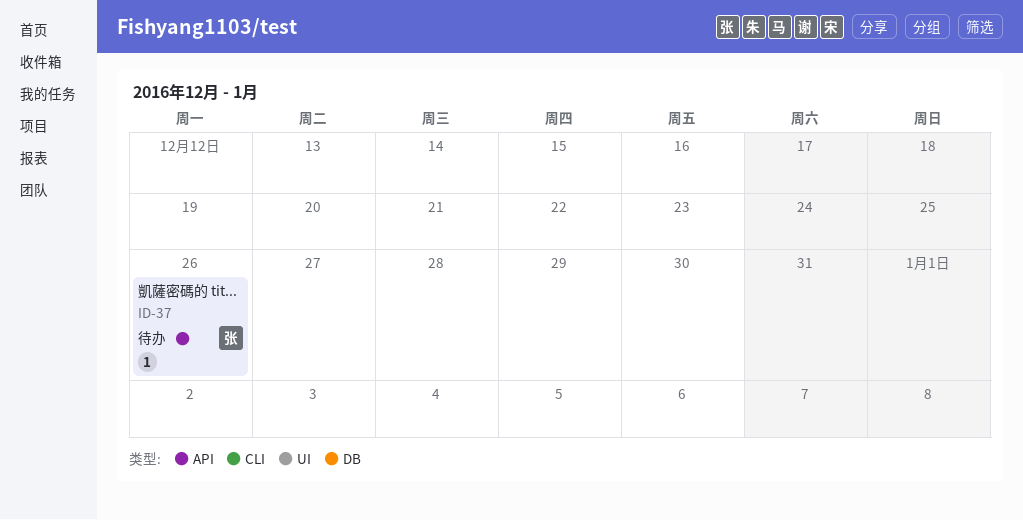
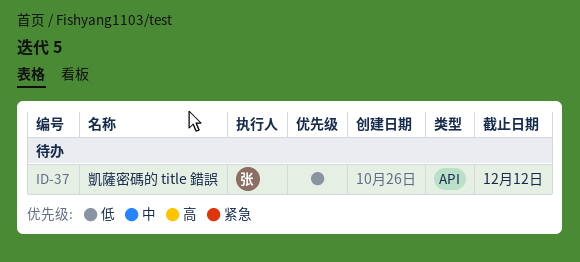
ID-37, due: Dec 26 -> Dec 12

